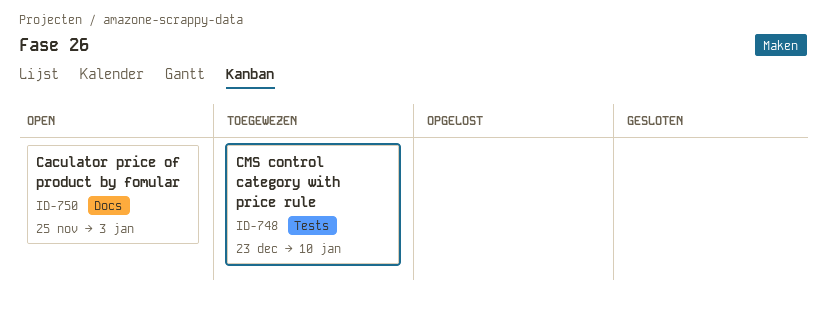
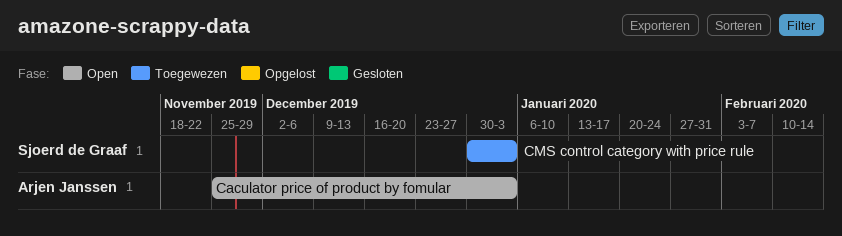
CMS control category with price rule, start: Dec 23 -> Dec 30
CMS control category with price rule, due: Jan 10 -> Jan 3

